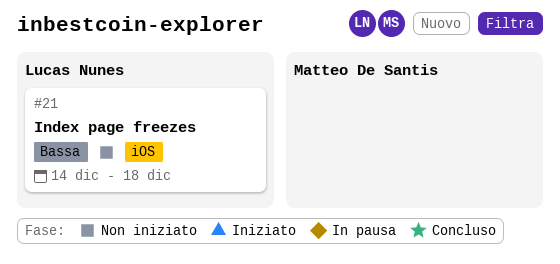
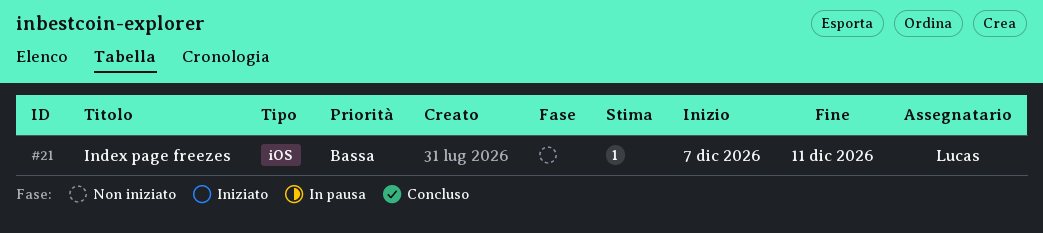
#21, start: Dec 14 -> Dec 7
#21, due: Dec 18 -> Dec 11

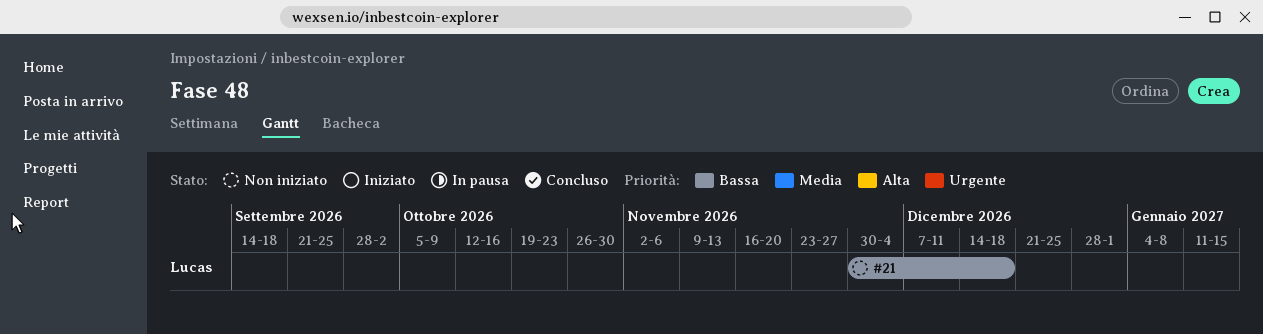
#21, start: Dec 7 -> Nov 30
#21, due: Dec 11 -> Dec 18

